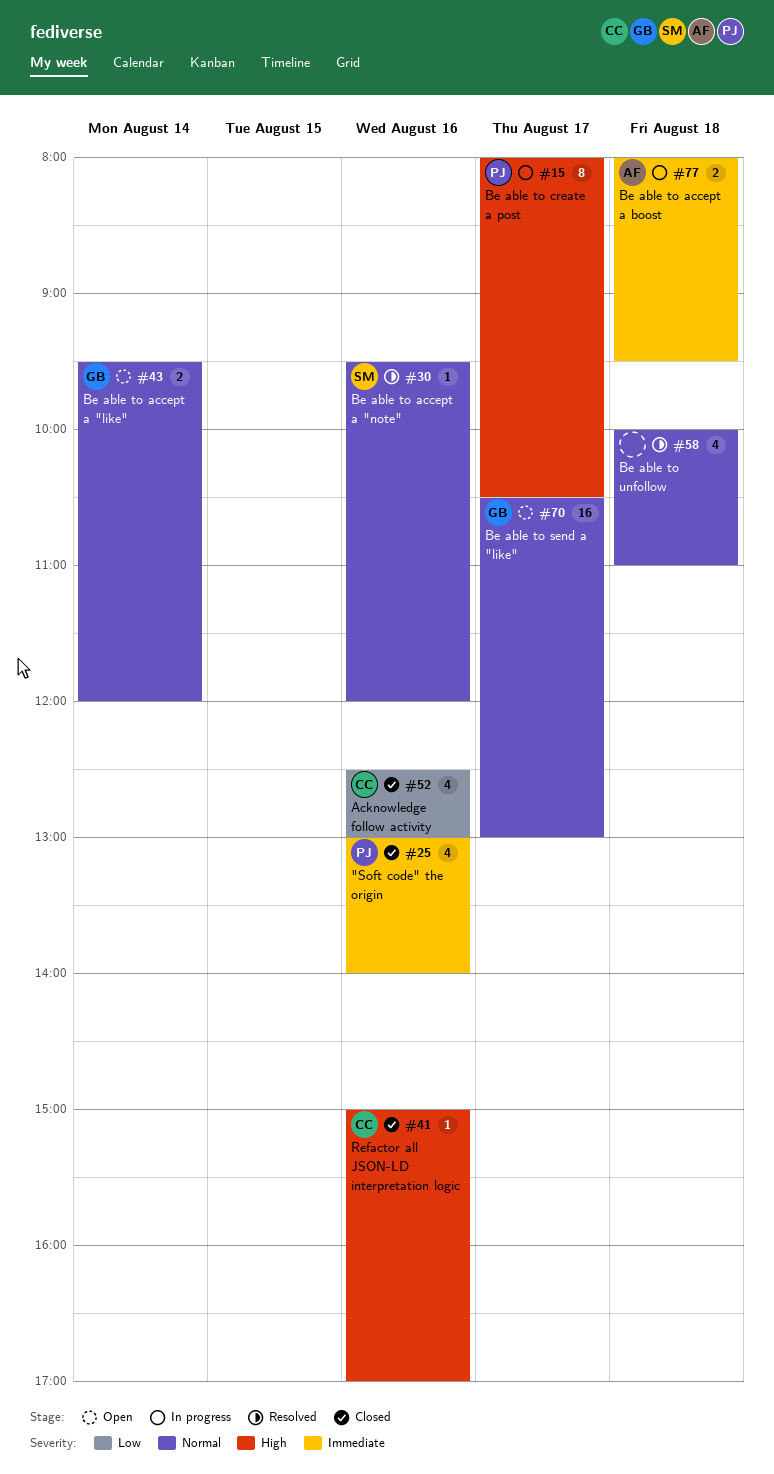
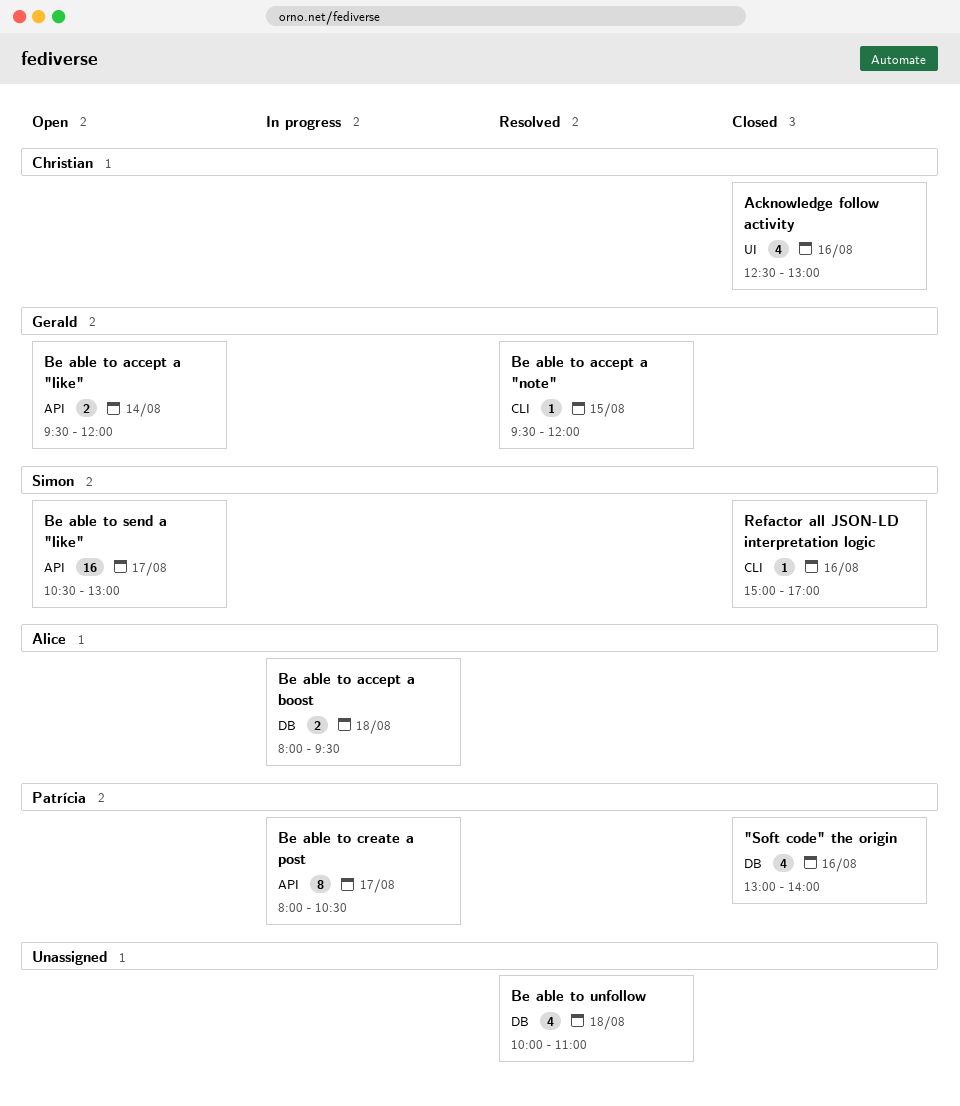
Be able to accept a "note", owner: Simon -> Gerald
Be able to accept a "note", day: Aug 16 -> Aug 15
Be able to send a "like", owner: Gerald -> Simon
Refactor all JSON-LD interpretation logic, owner: Christian -> Simon

